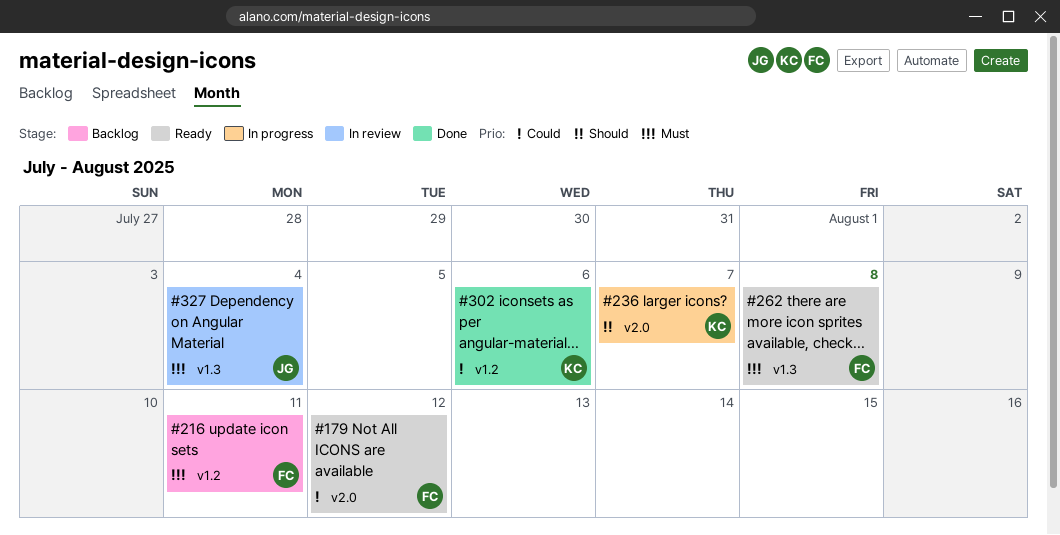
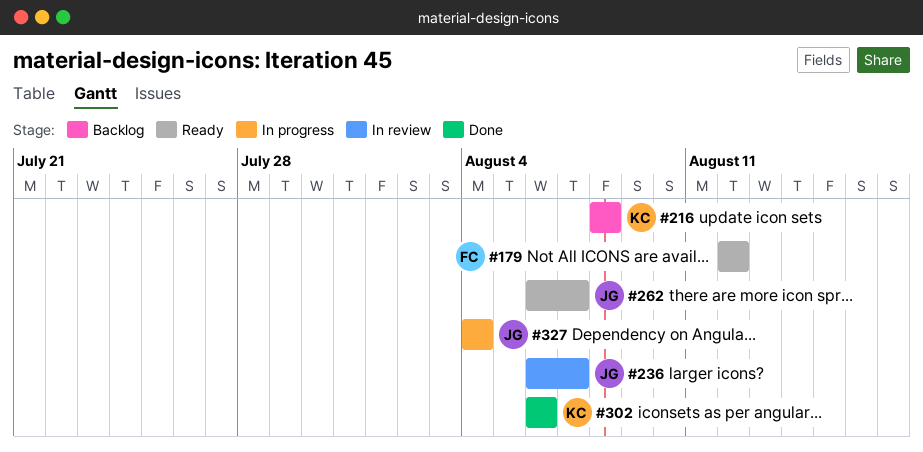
#216, owner: FC -> KC
#216, due: Aug 11 -> Aug 8
#236, status: In progress -> In review
#236, owner: KC -> JG
#262, owner: FC -> JG
#262, due: Aug 8 -> Aug 7
#327, status: In review -> In progress

